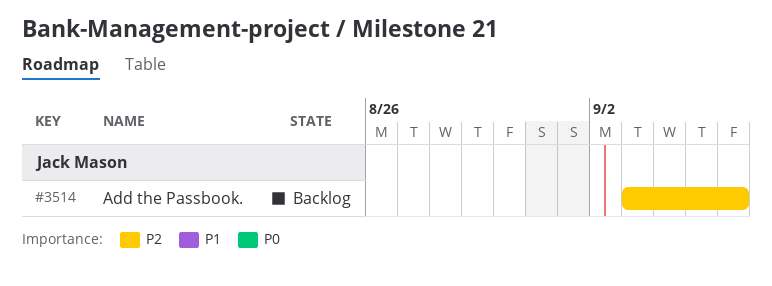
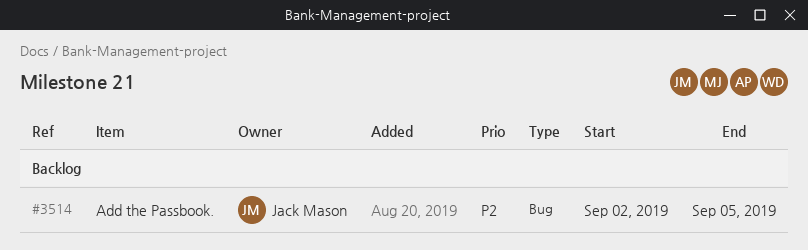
#3514, start: Sep 3 -> Sep 2
#3514, due: Sep 6 -> Sep 5

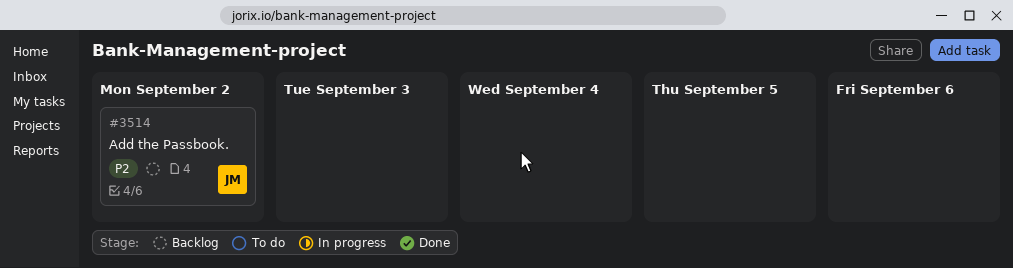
#3514, due: Sep 5 -> Sep 2

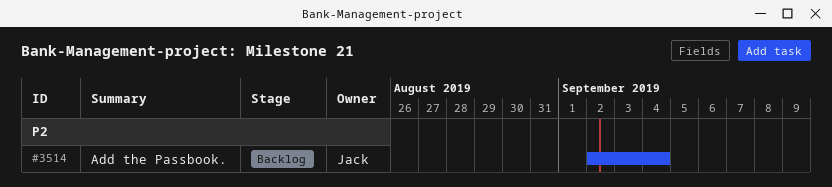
#3514, due: Sep 2 -> Sep 4

